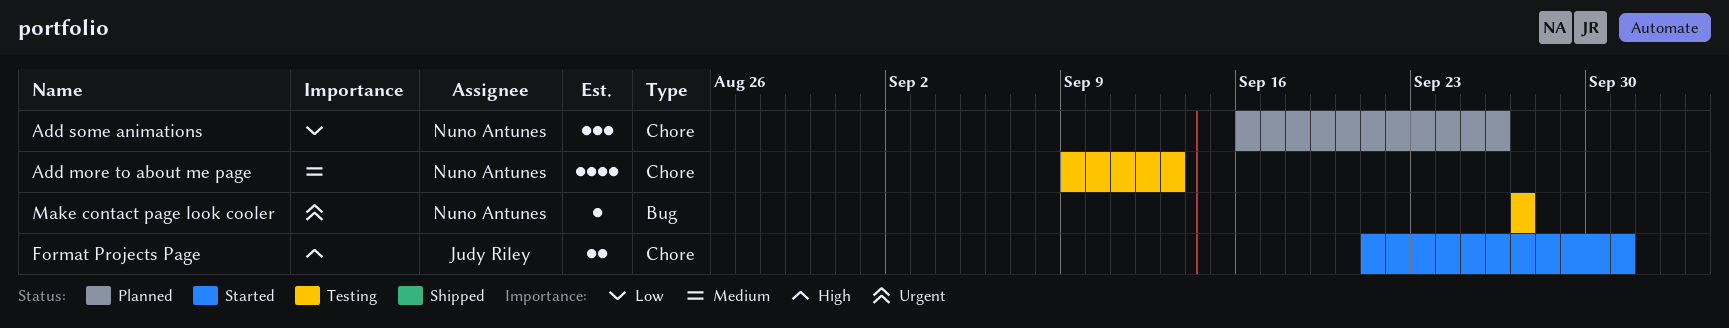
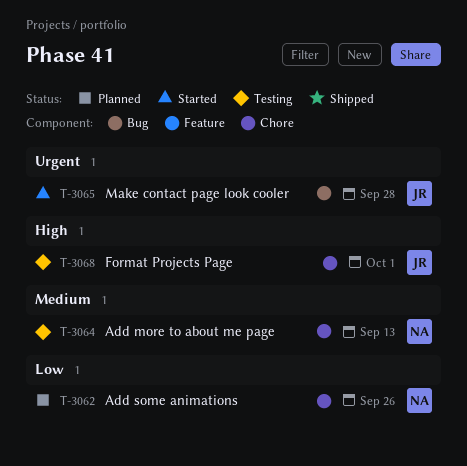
Format Projects Page, status: Started -> Testing
Make contact page look cooler, status: Testing -> Started
Make contact page look cooler, owner: Nuno Antunes -> Judy Riley
Make contact page look cooler, due: Sep 27 -> Sep 28

